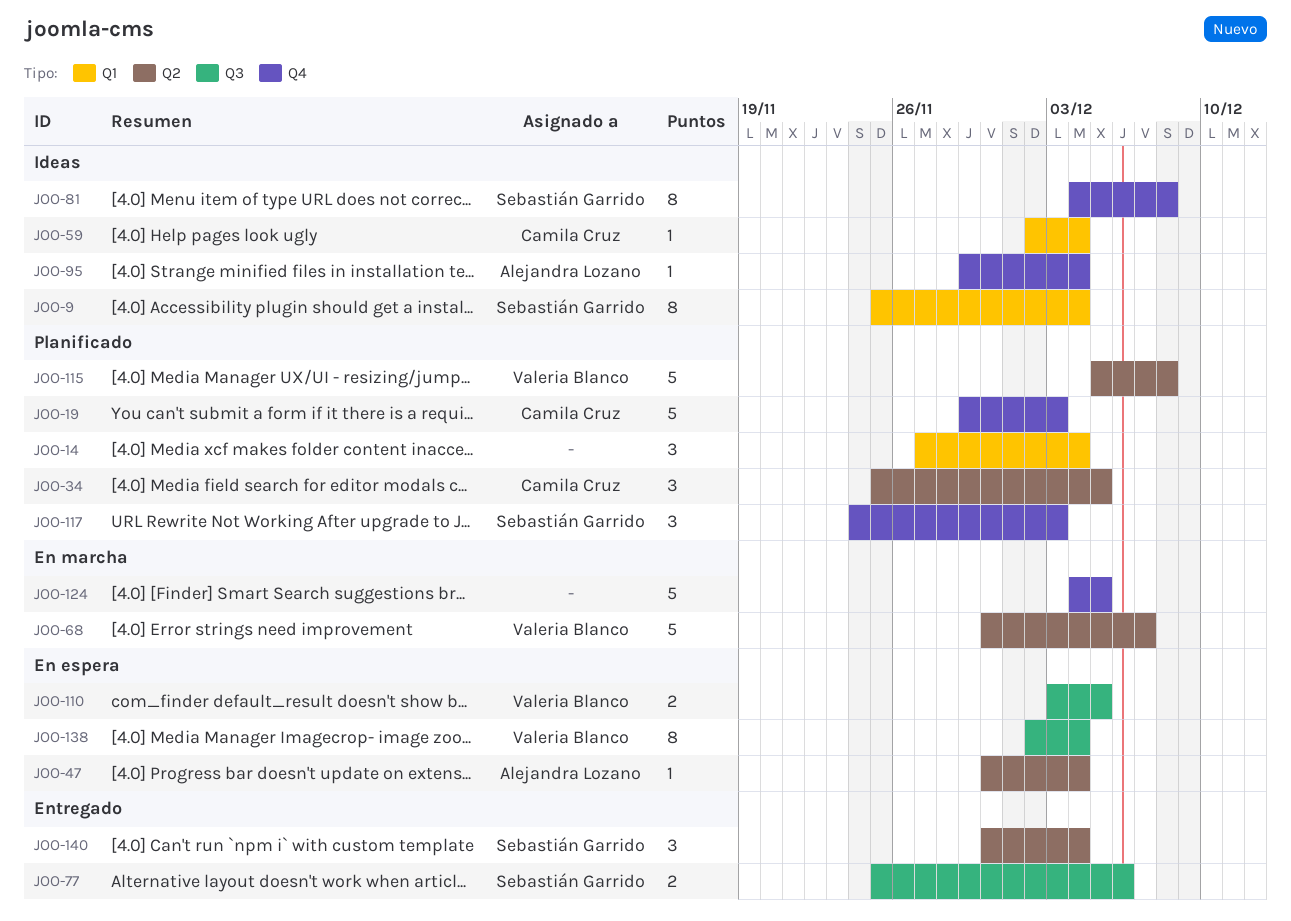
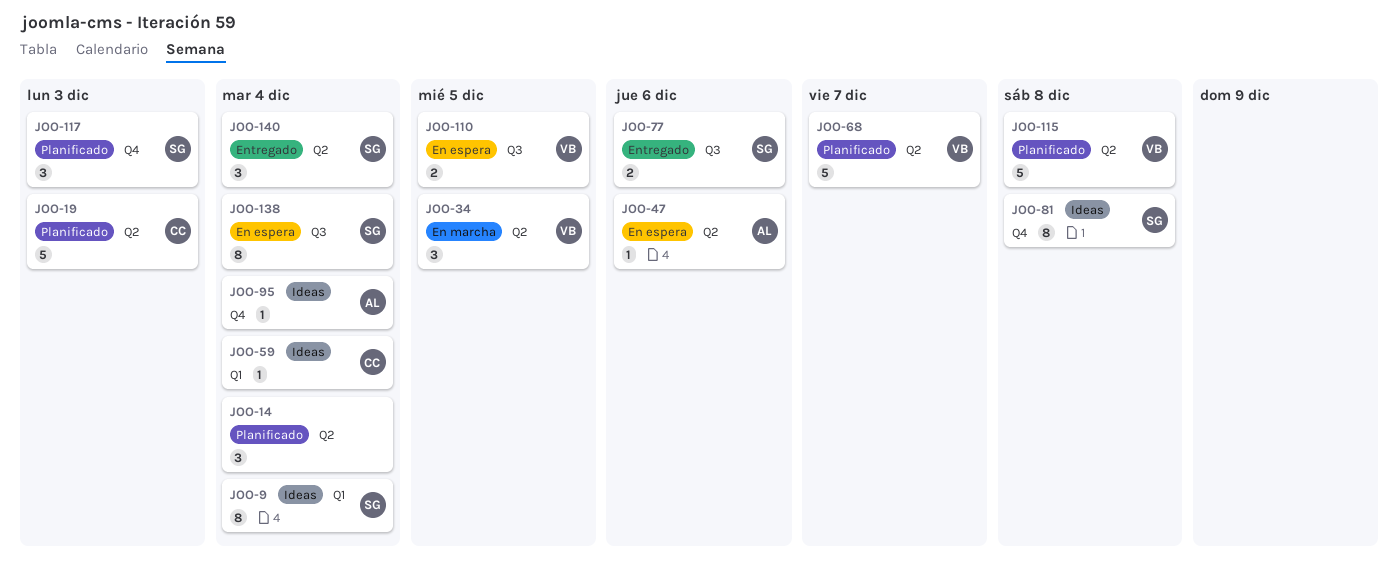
JOO-14, label: Q1 -> Q2
JOO-19, label: Q4 -> Q2
JOO-34, status: Planificado -> En marcha
JOO-34, owner: Camila Cruz -> Valeria Blanco
JOO-47, due: Dec 4 -> Dec 6
JOO-68, status: En marcha -> Planificado
JOO-124: present -> none
JOO-138, owner: Valeria Blanco -> Sebastián Garrido

